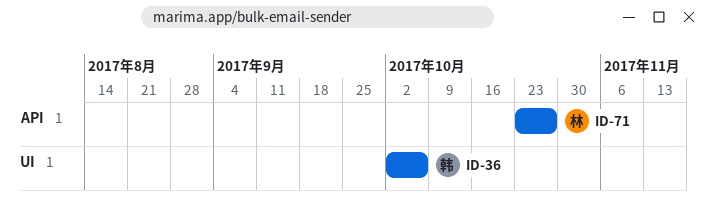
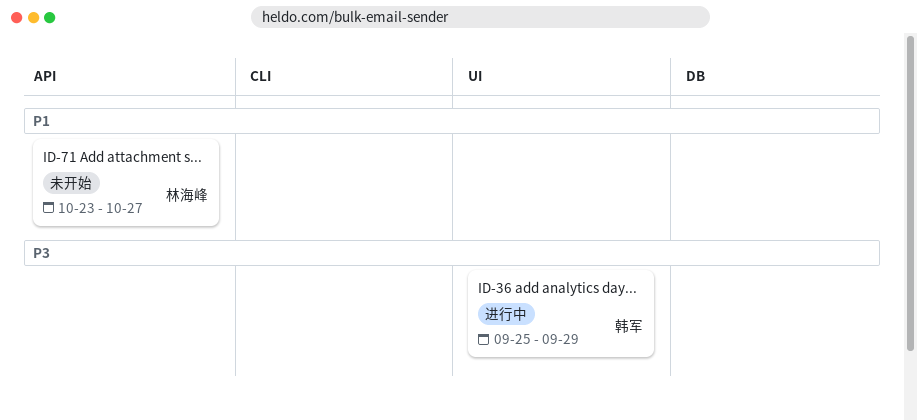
ID-36, start: Oct 2 -> Sep 25
ID-36, due: Oct 6 -> Sep 29

